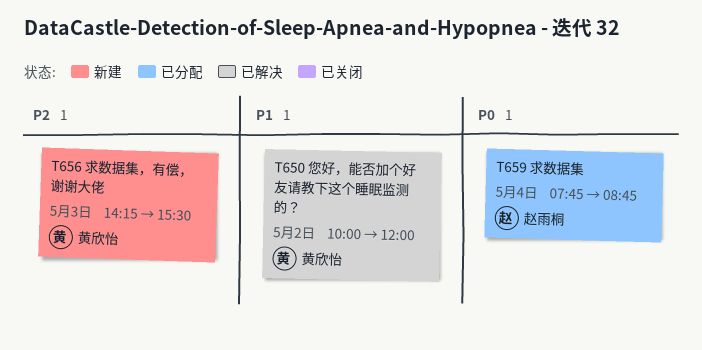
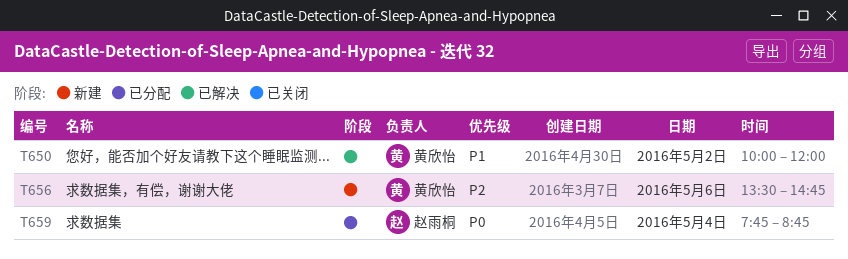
T656, day: May 3 -> May 6
T656, begins: 14:15 -> 13:30
T656, ends: 15:30 -> 14:45

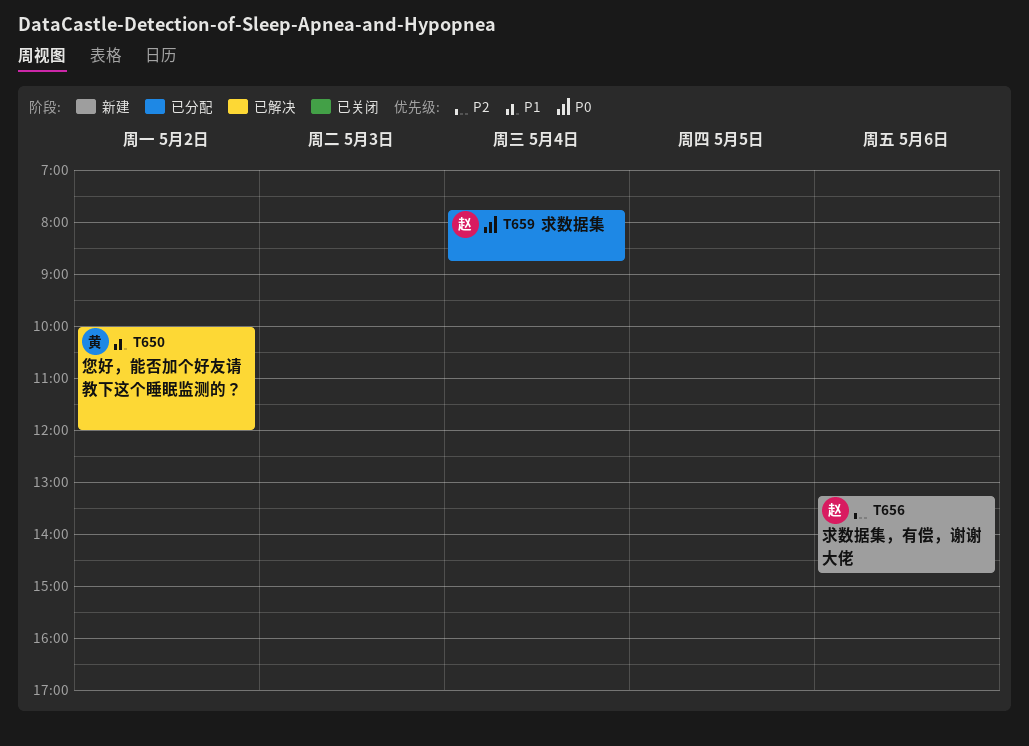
T656, owner: 黄欣怡 -> 赵雨桐
T656, begins: 13:30 -> 13:15

